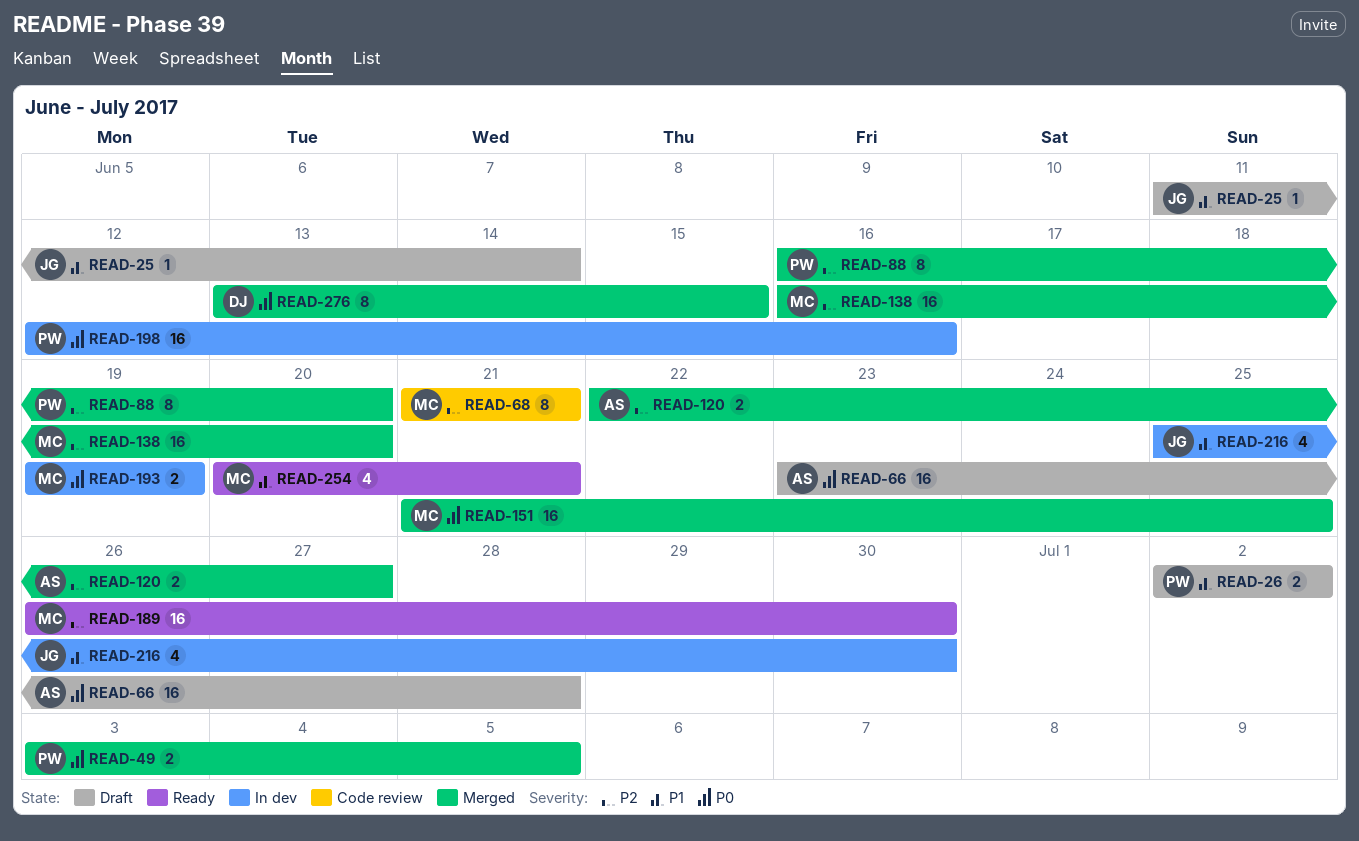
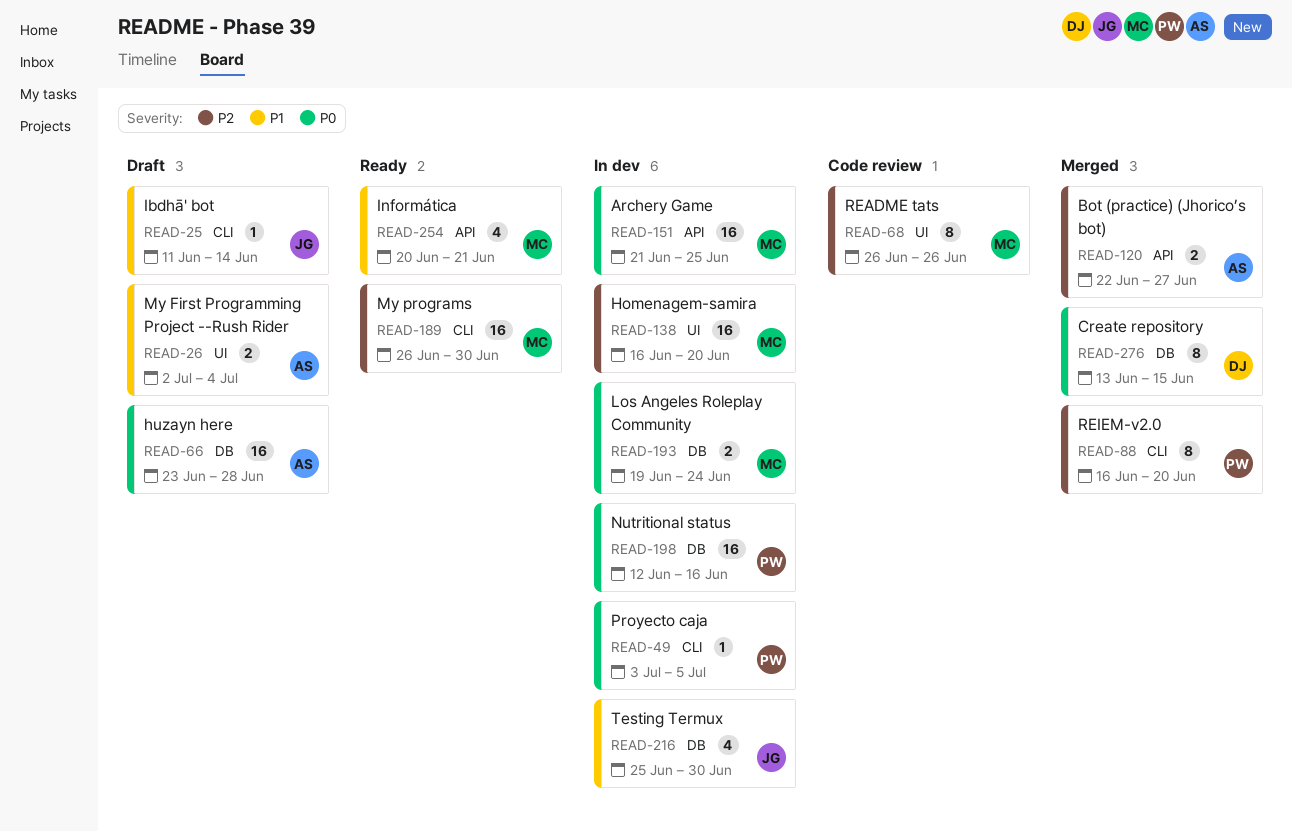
READ-26, owner: PW -> AS
READ-26, due: Jul 2 -> Jul 4
READ-49, status: Merged -> In dev
READ-49, estimate: 2 -> 1
READ-68, start: Jun 21 -> Jun 26
READ-68, due: Jun 21 -> Jun 26
READ-138, status: Merged -> In dev
READ-151, status: Merged -> In dev
READ-193, due: Jun 19 -> Jun 24

